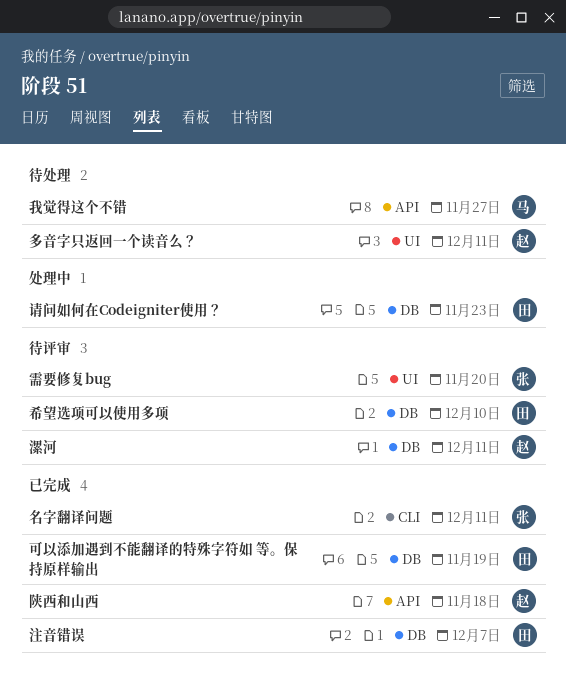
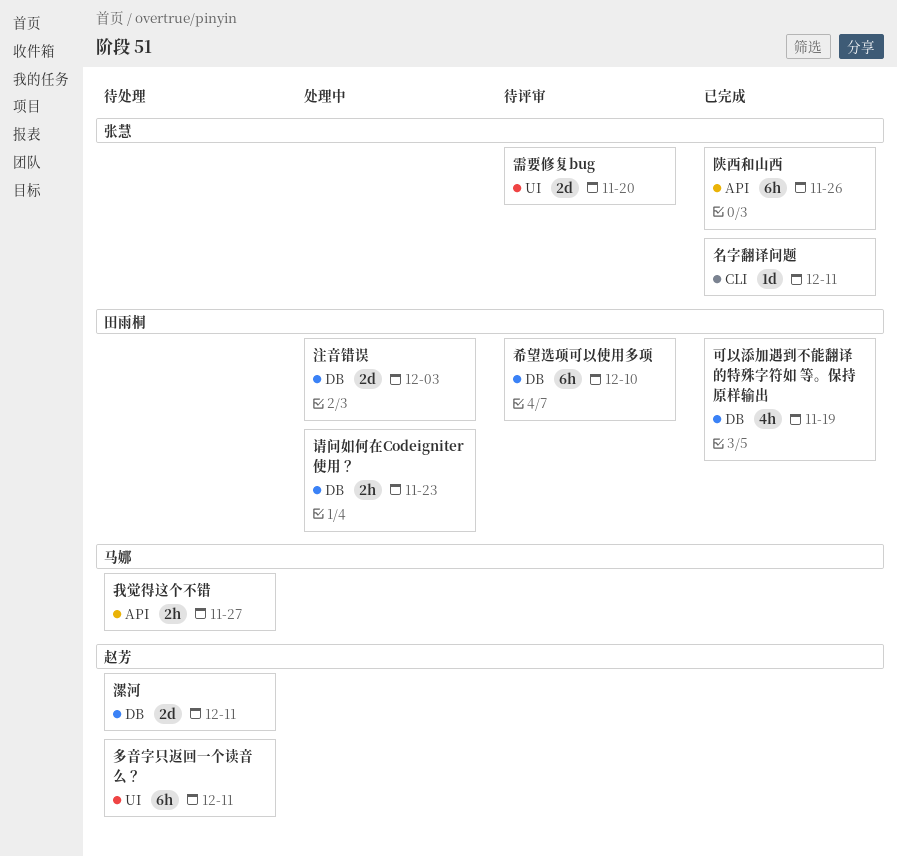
注音错误, status: 已完成 -> 处理中
注音错误, due: Dec 7 -> Dec 3
漯河, status: 待评审 -> 待处理
陕西和山西, owner: 赵芳 -> 张慧
陕西和山西, due: Nov 18 -> Nov 26

